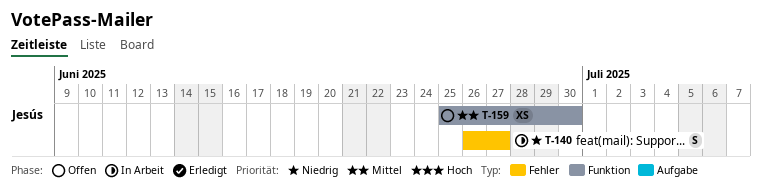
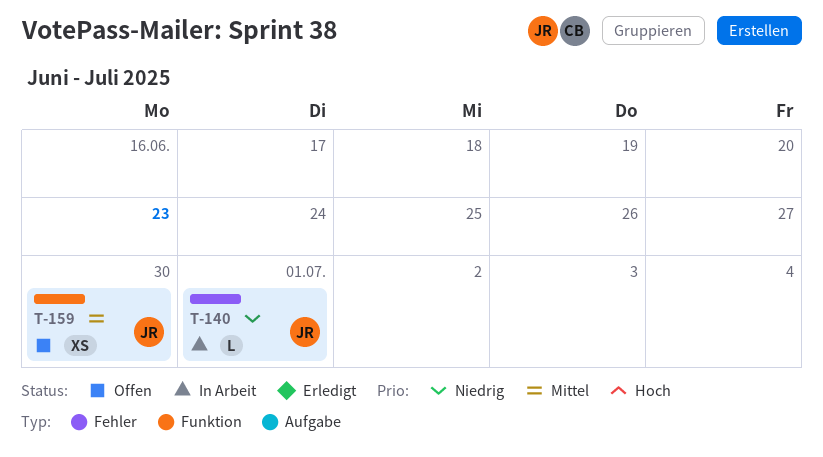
T-140, estimate: S -> L
T-140, due: Jun 27 -> Jul 1

